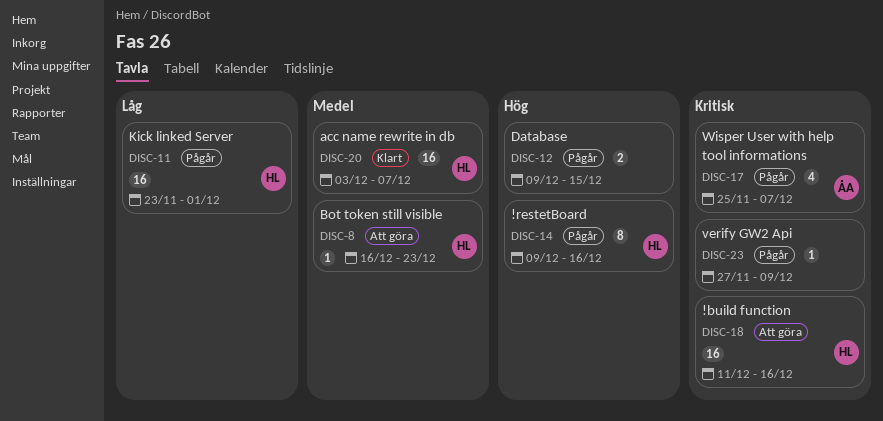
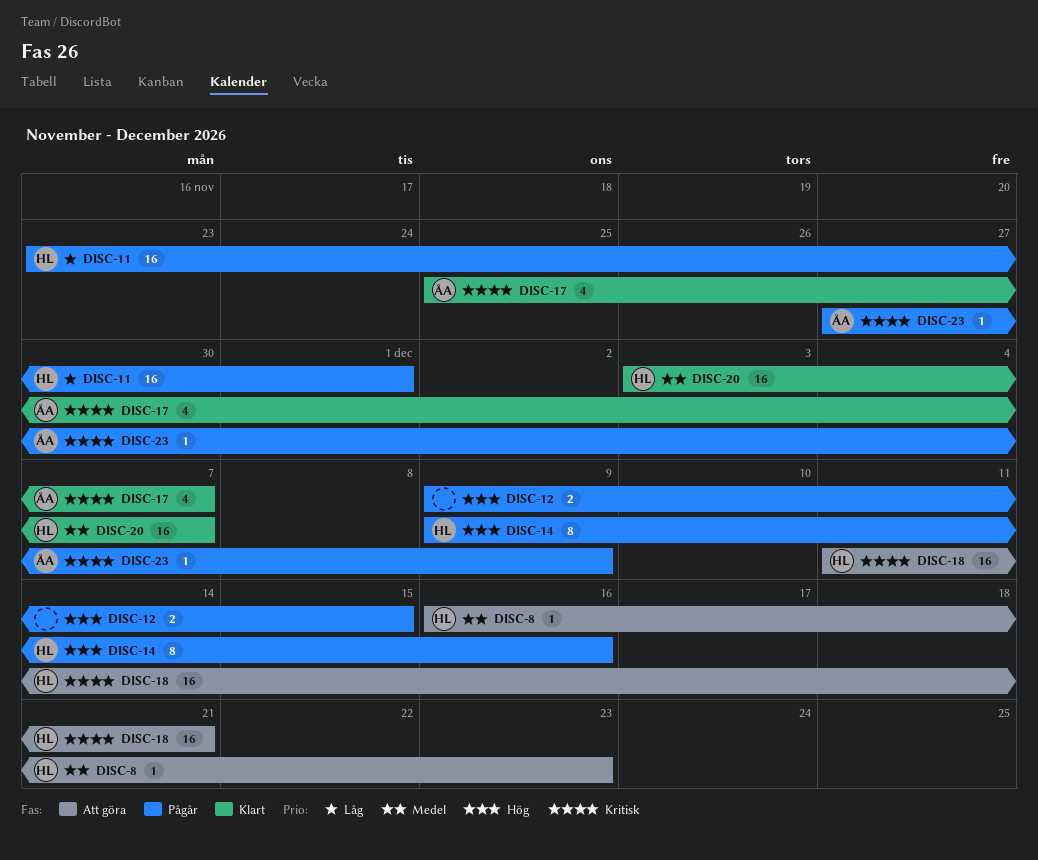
DISC-17, status: Pågår -> Klart
DISC-18, due: Dec 16 -> Dec 21
DISC-23, owner: none -> ÅA

